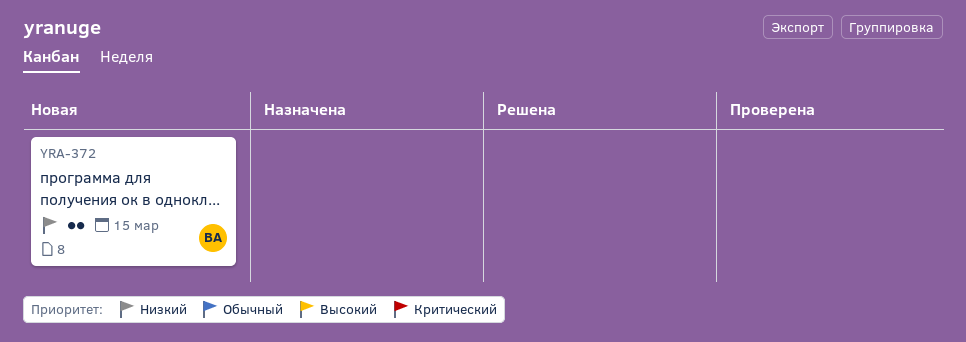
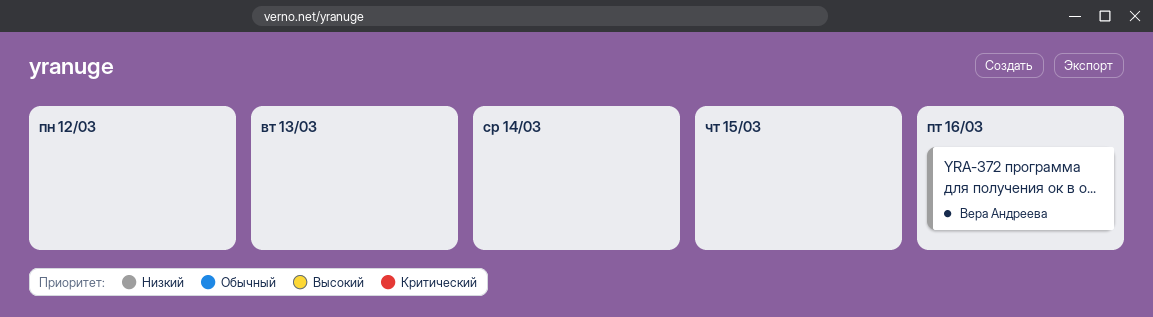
YRA-372, estimate: 2 -> 1
YRA-372, due: Mar 15 -> Mar 16

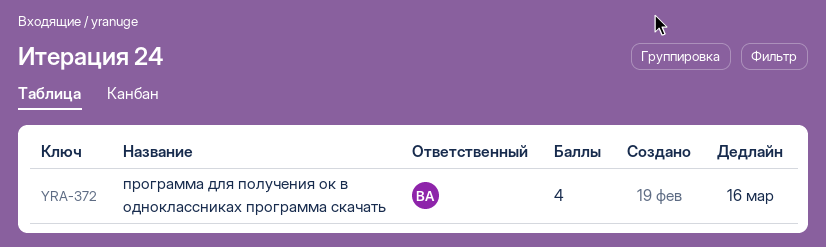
YRA-372, estimate: 1 -> 4

